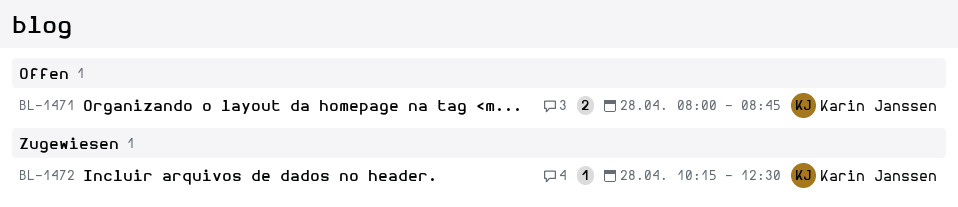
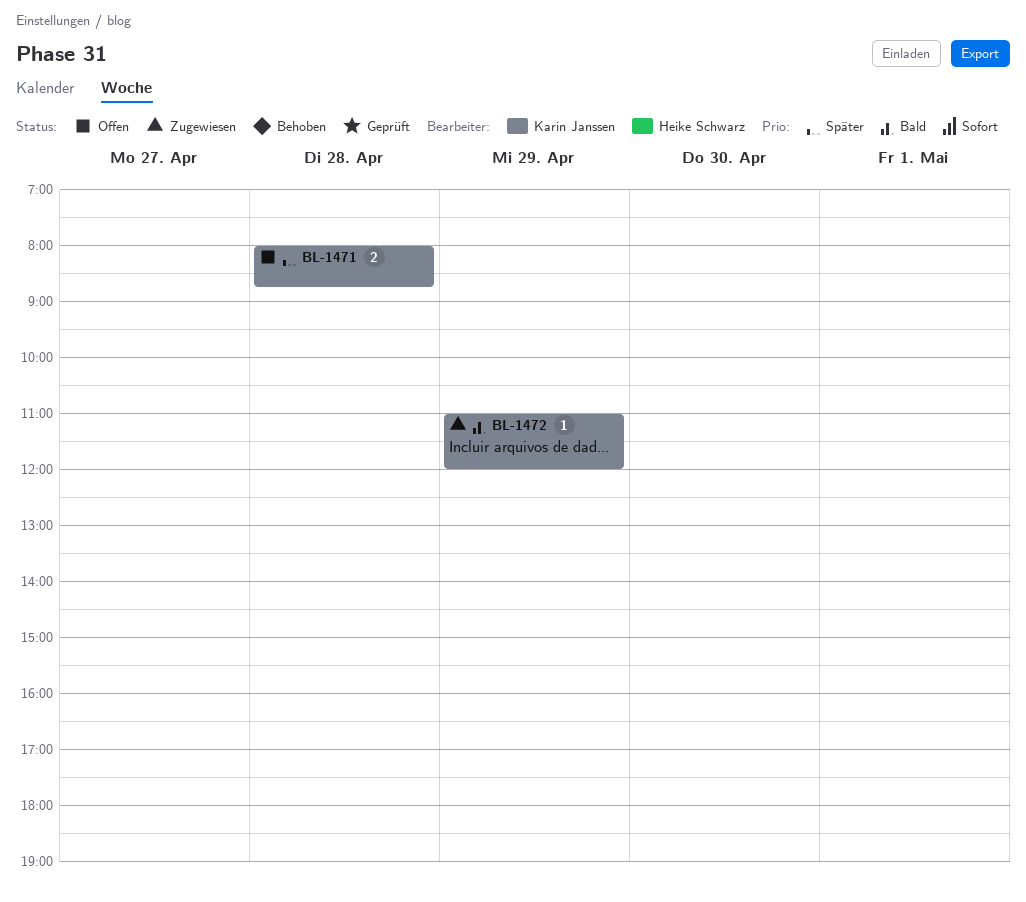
BL-1472, day: Apr 28 -> Apr 29
BL-1472, begins: 10:15 -> 11:00
BL-1472, ends: 12:30 -> 12:00

